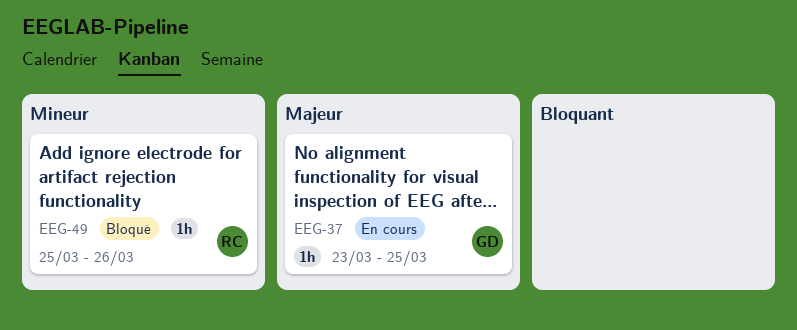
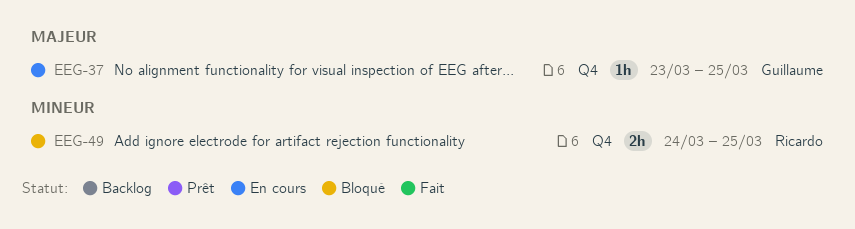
EEG-49, estimate: 1h -> 2h
EEG-49, start: Mar 25 -> Mar 24
EEG-49, due: Mar 26 -> Mar 25

